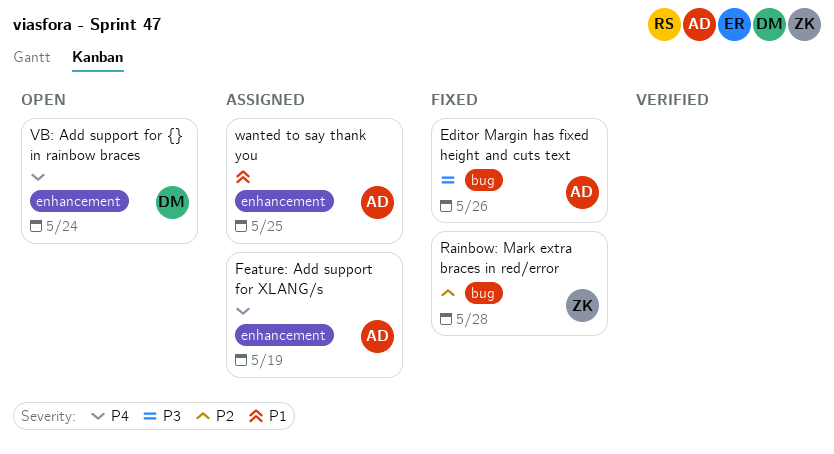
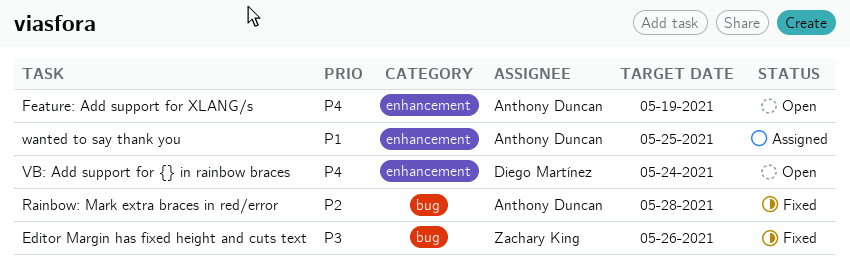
Editor Margin has fixed height and cuts text, owner: Anthony Duncan -> Zachary King
Feature: Add support for XLANG/s, status: Assigned -> Open
Rainbow: Mark extra braces in red/error, owner: Zachary King -> Anthony Duncan

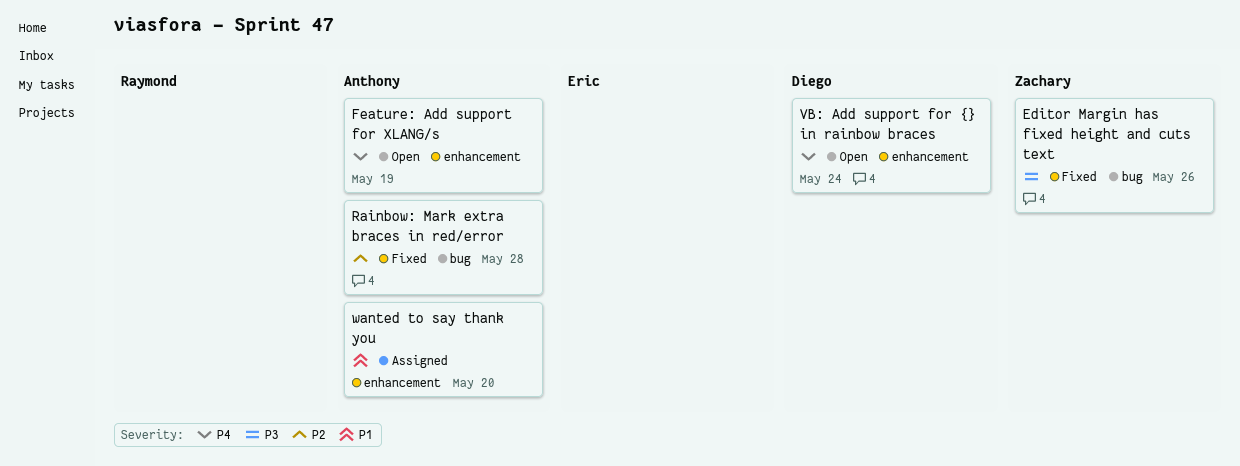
wanted to say thank you, due: May 25 -> May 20

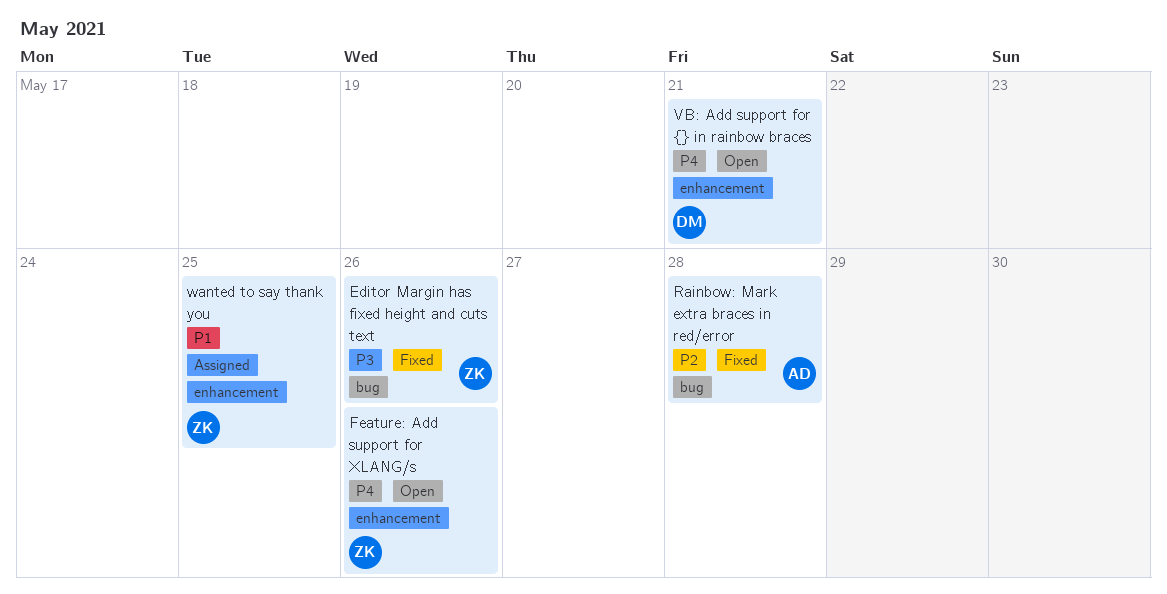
Feature: Add support for XLANG/s, owner: Anthony -> Zachary
Feature: Add support for XLANG/s, due: May 19 -> May 26
VB: Add support for {} in rainbow braces, due: May 24 -> May 21
wanted to say thank you, owner: Anthony -> Zachary
wanted to say thank you, due: May 20 -> May 25

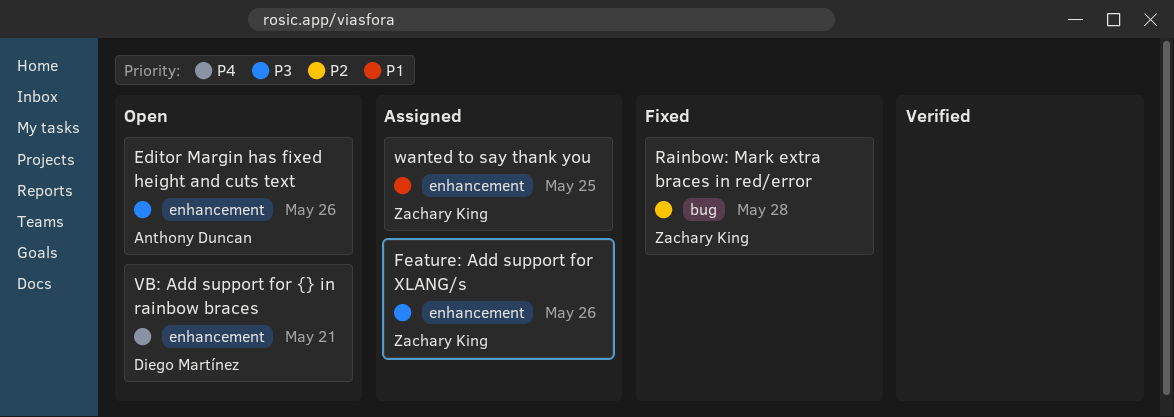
Editor Margin has fixed height and cuts text, status: Fixed -> Open
Editor Margin has fixed height and cuts text, owner: Zachary King -> Anthony Duncan
Editor Margin has fixed height and cuts text, label: bug -> enhancement
Feature: Add support for XLANG/s, status: Open -> Assigned
Feature: Add support for XLANG/s, priority: P4 -> P3
Rainbow: Mark extra braces in red/error, owner: Anthony Duncan -> Zachary King

